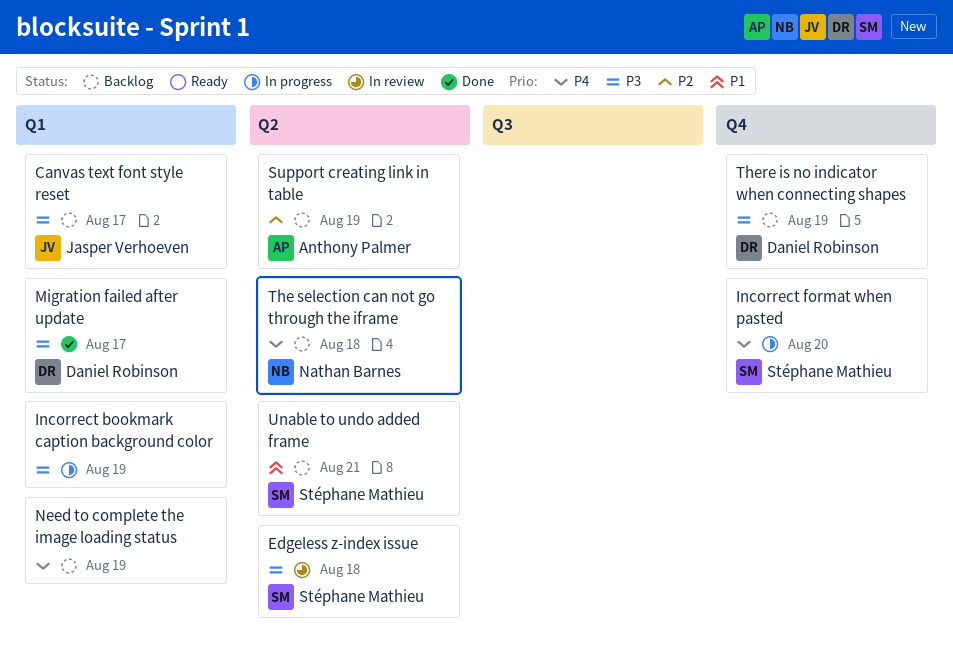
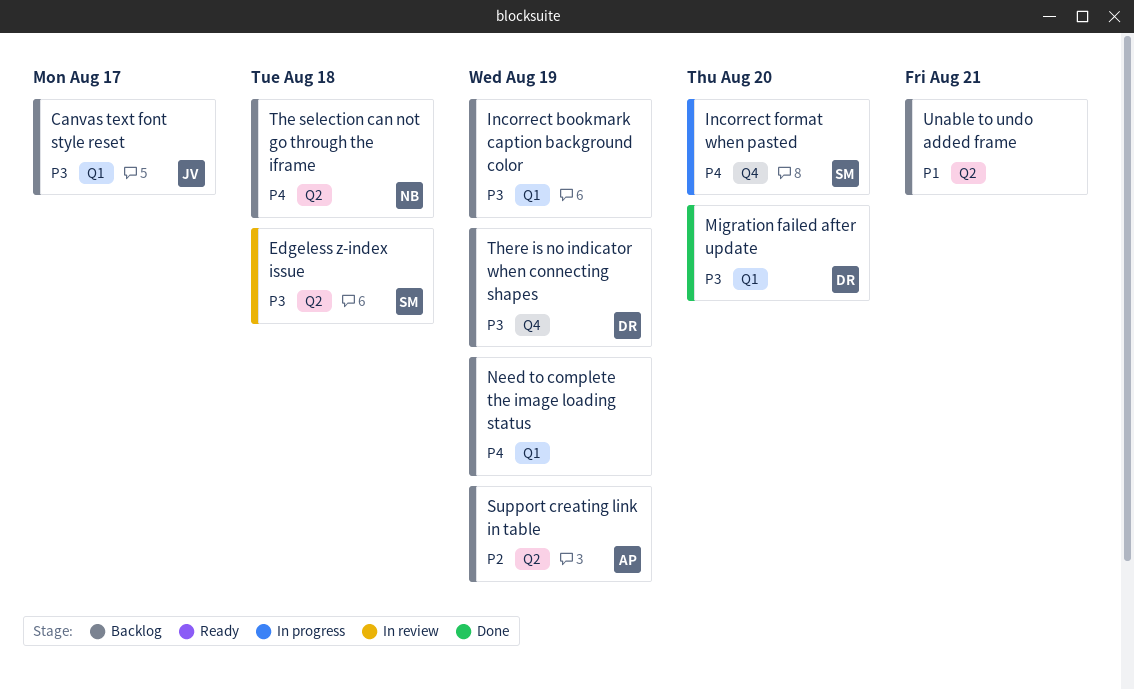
Incorrect bookmark caption background color, status: In progress -> Backlog
Migration failed after update, due: Aug 17 -> Aug 20
Unable to undo added frame, owner: Stéphane Mathieu -> none

